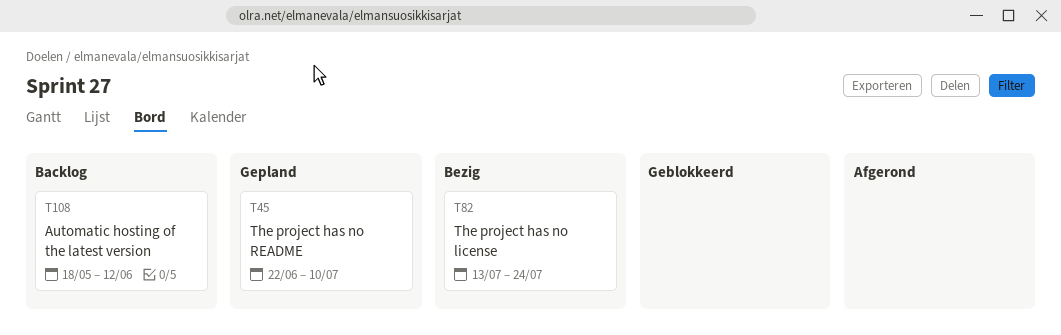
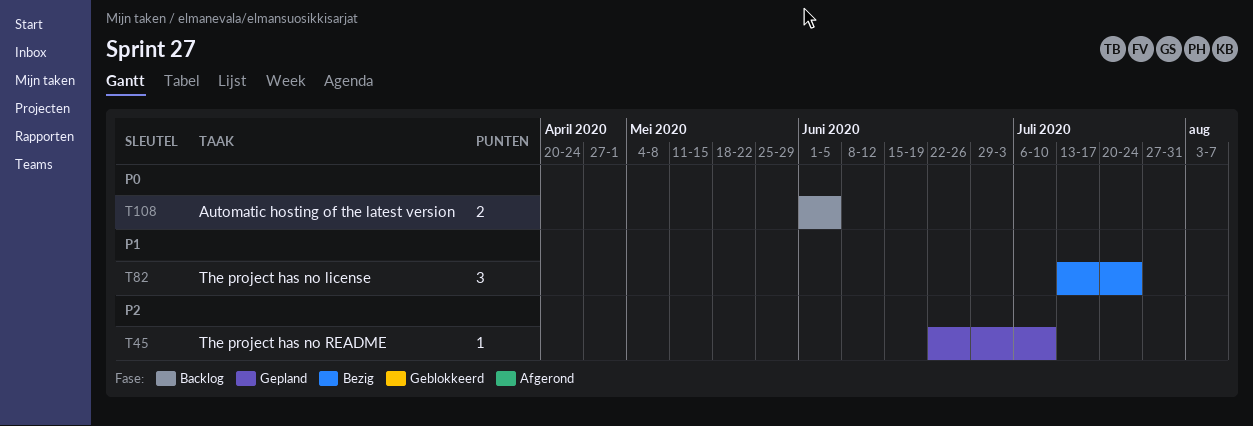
T108, start: May 18 -> Jun 1
T108, due: Jun 12 -> Jun 5

